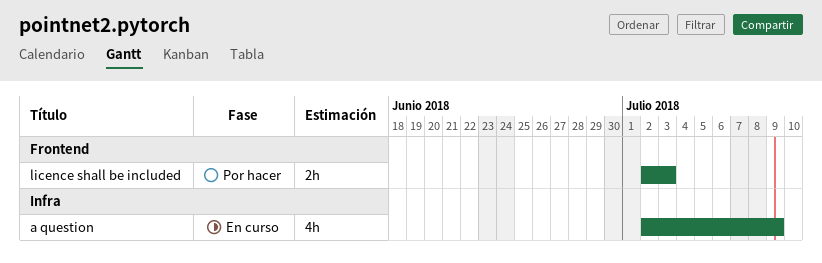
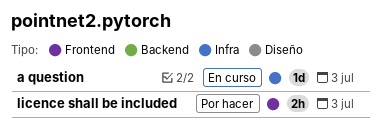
a question, estimate: 4h -> 1d
a question, due: Jul 9 -> Jul 3

